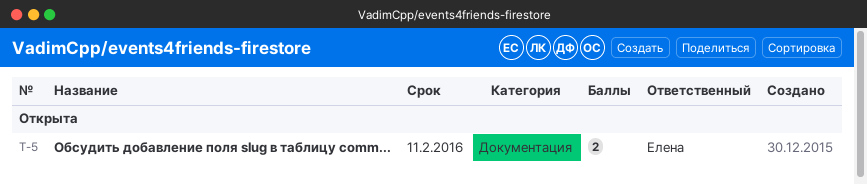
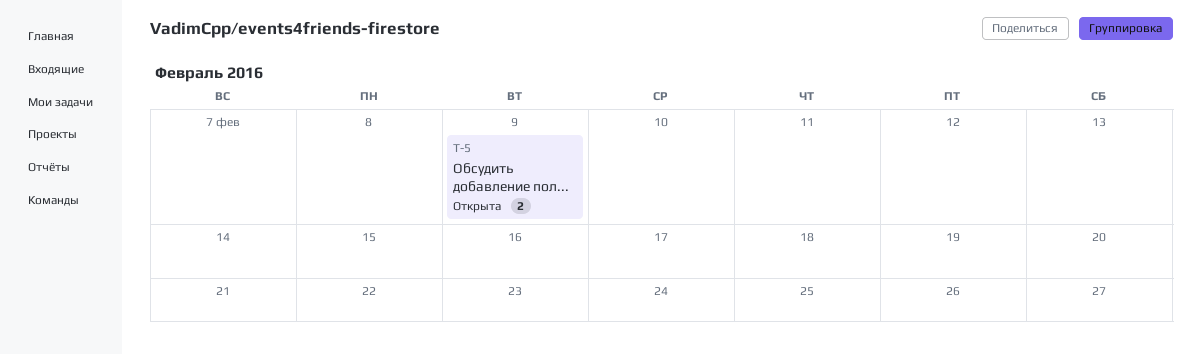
T-5, due: Feb 11 -> Feb 9

